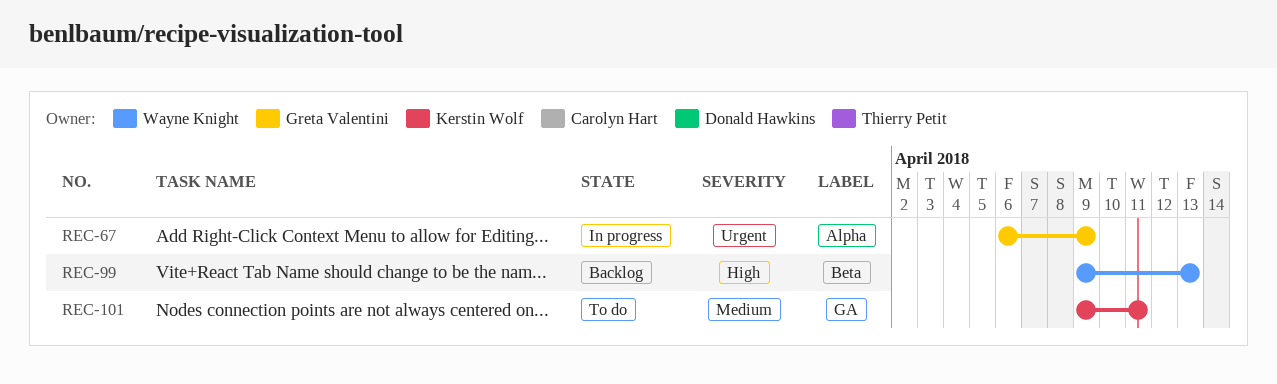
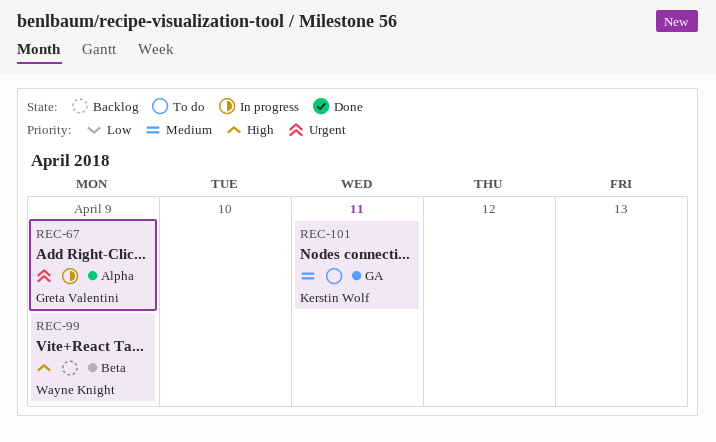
REC-99, due: Apr 13 -> Apr 9

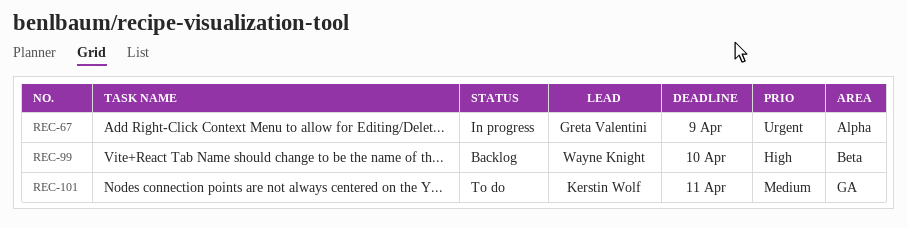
REC-99, due: Apr 9 -> Apr 10

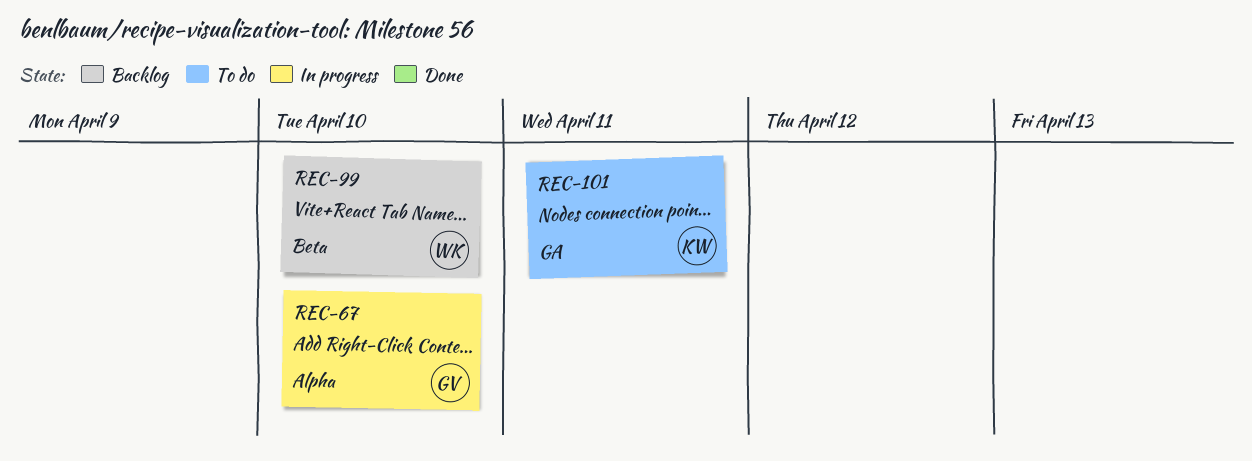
REC-67, due: Apr 9 -> Apr 10

